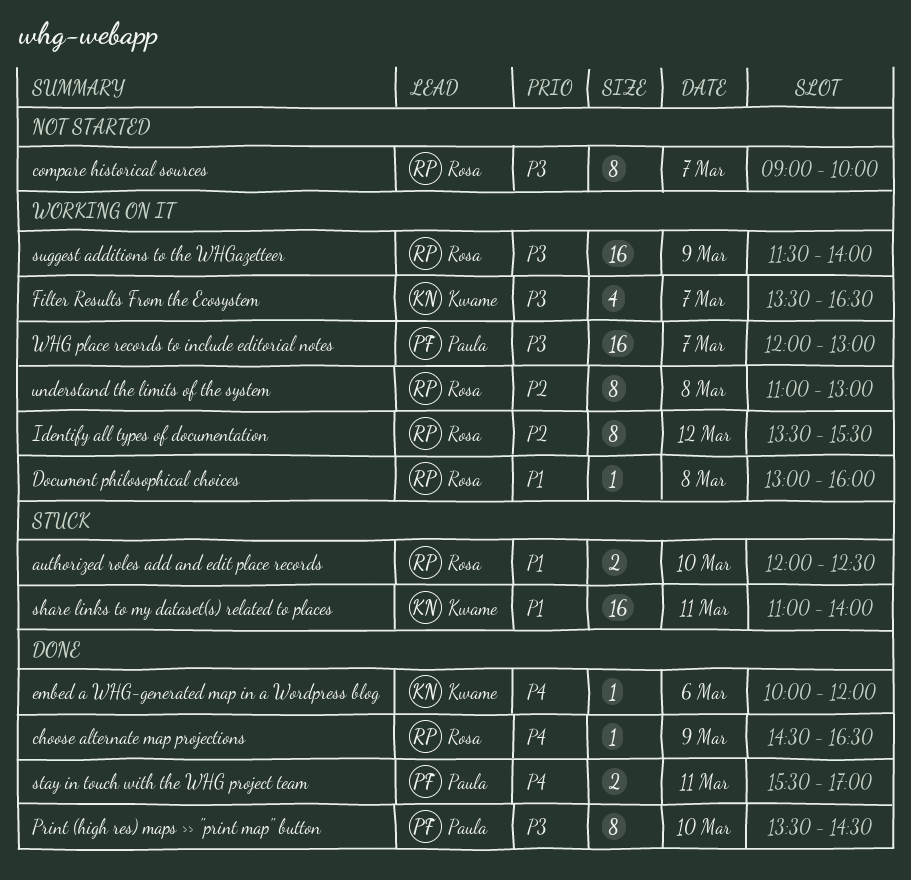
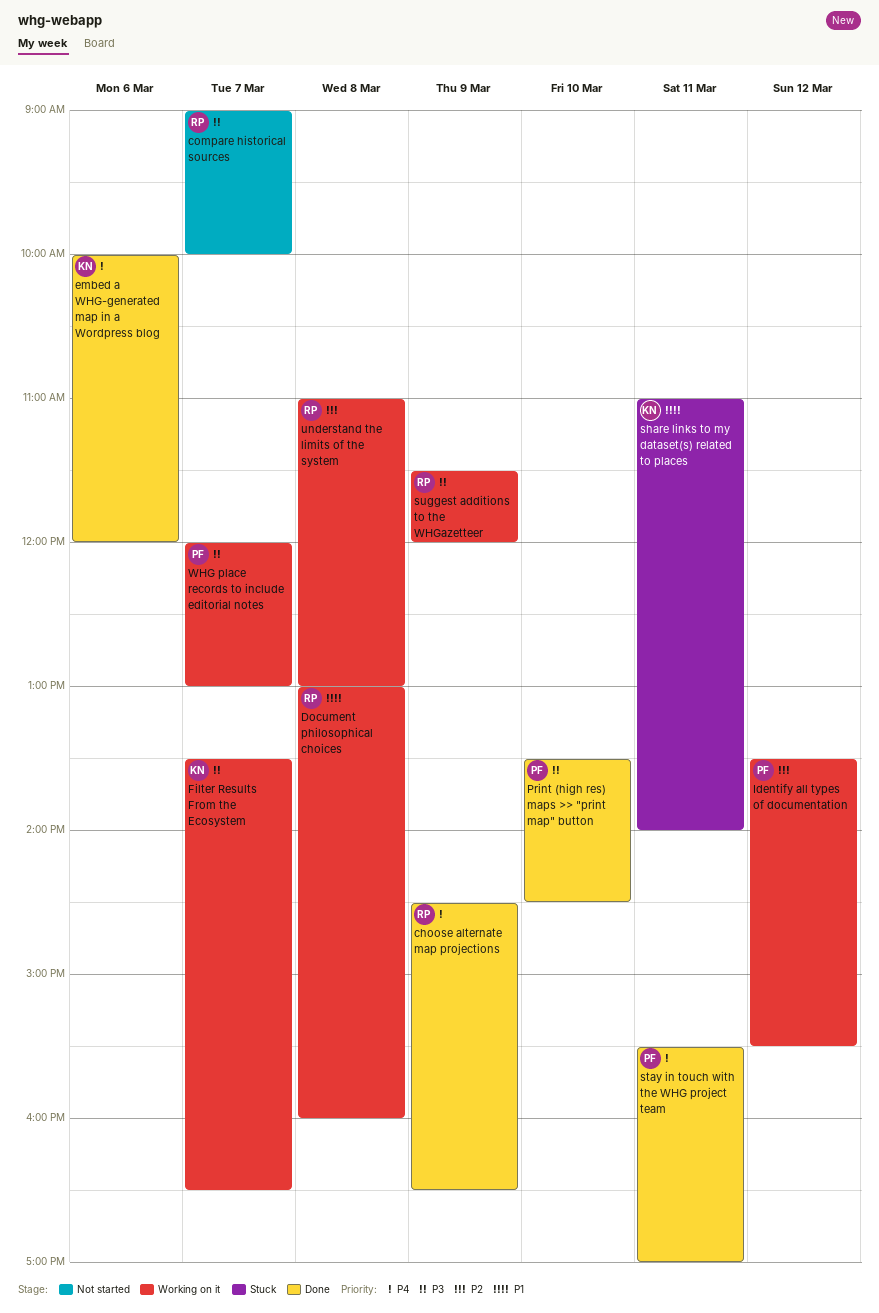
authorized roles add and edit place records: present -> none
Identify all types of documentation, owner: Rosa -> Paula
suggest additions to the WHGazetteer, ends: 14:00 -> 12:00

